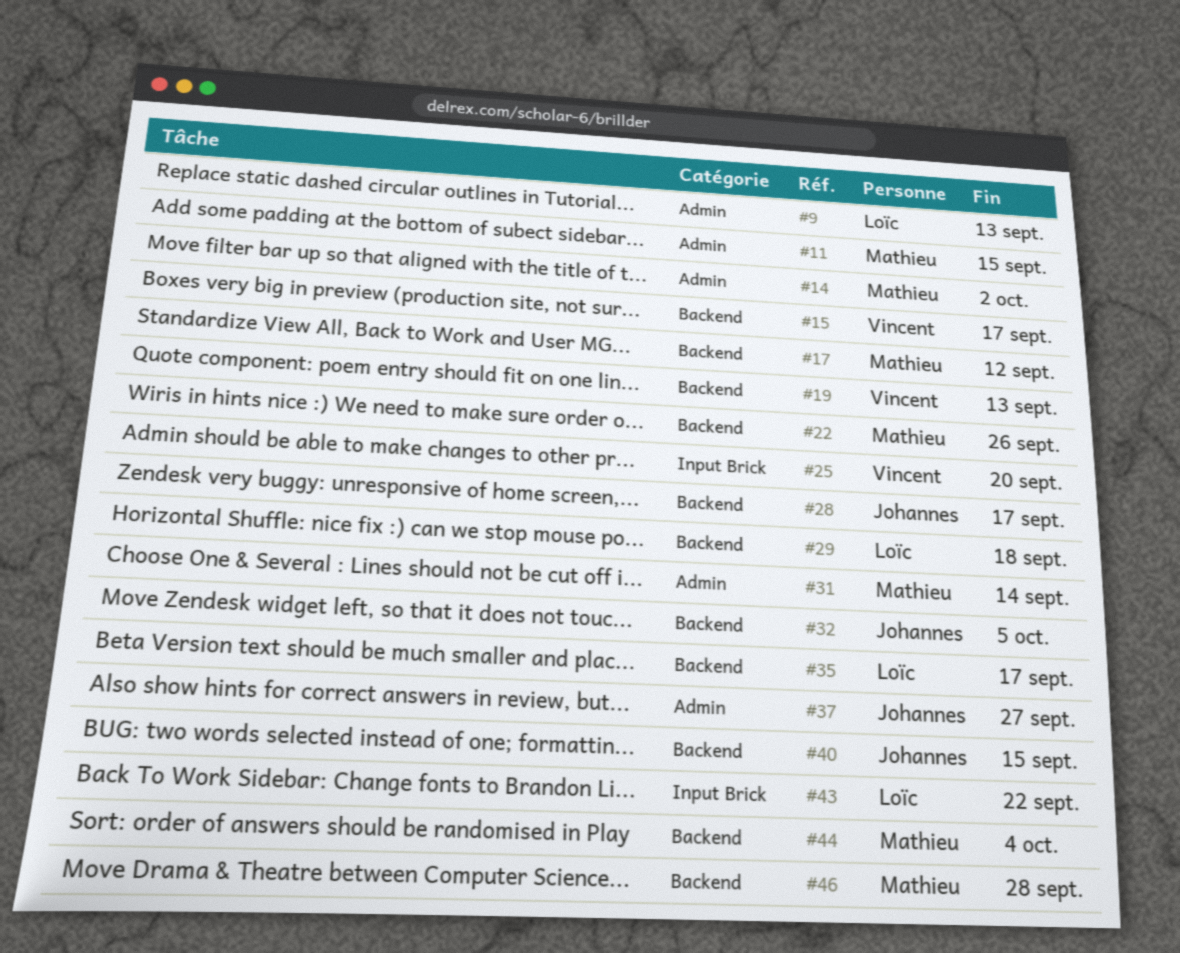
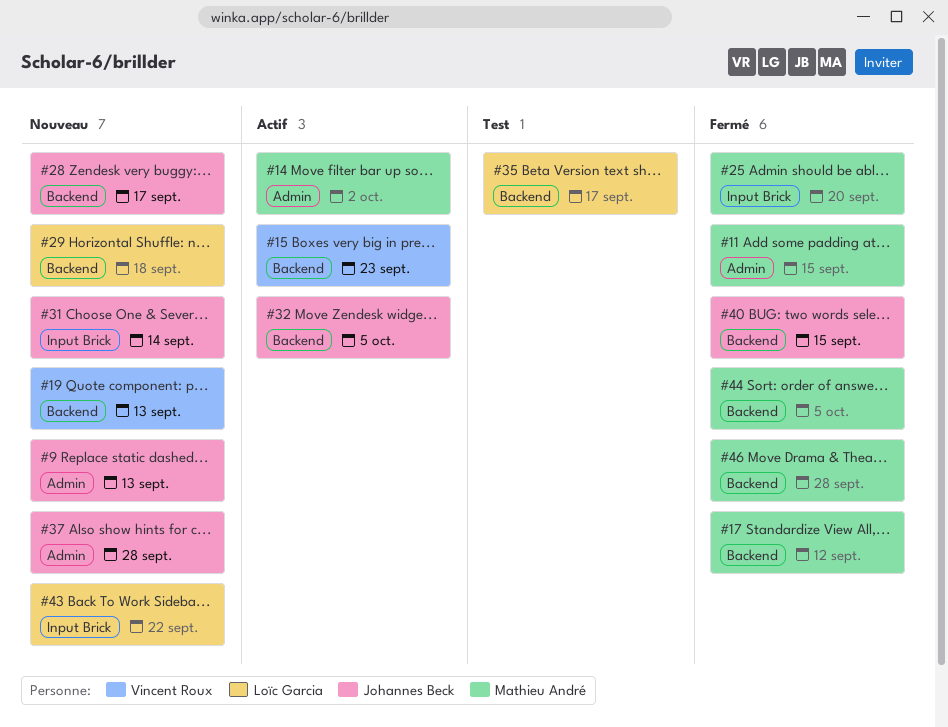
#9, owner: Loïc Garcia -> Johannes Beck
#15, due: Sep 17 -> Sep 23
#22: present -> none
#25, owner: Vincent Roux -> Mathieu André
#31, owner: Mathieu André -> Johannes Beck
#31, label: Admin -> Input Brick
#37, due: Sep 27 -> Sep 28
#44, due: Oct 4 -> Oct 5

